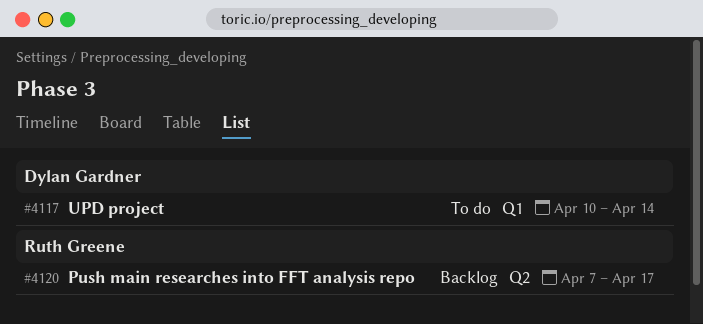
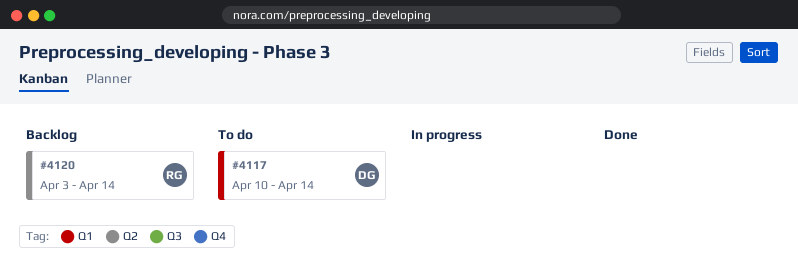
#4120, start: Apr 7 -> Apr 3
#4120, due: Apr 17 -> Apr 14

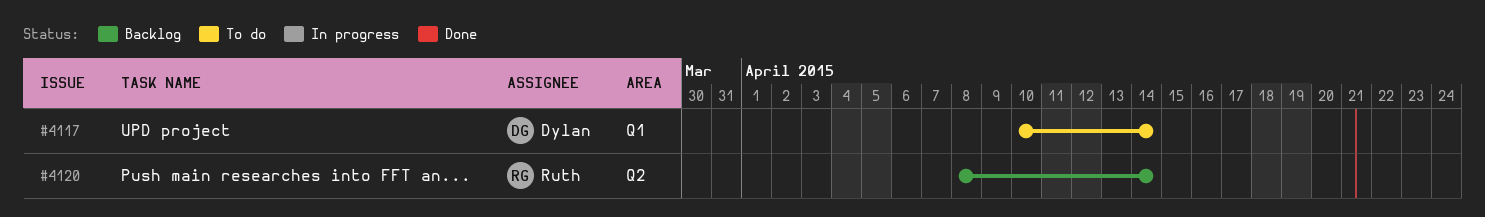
#4120, start: Apr 3 -> Apr 8

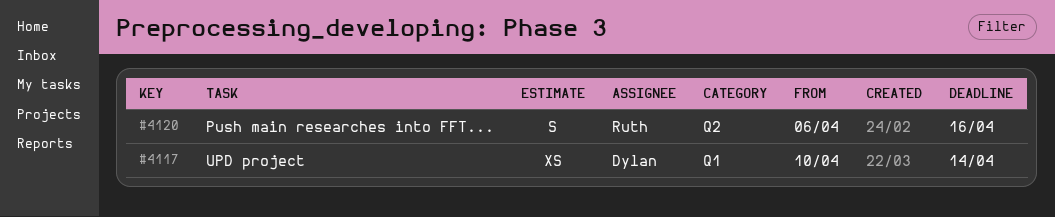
#4120, start: Apr 8 -> Apr 6
#4120, due: Apr 14 -> Apr 16

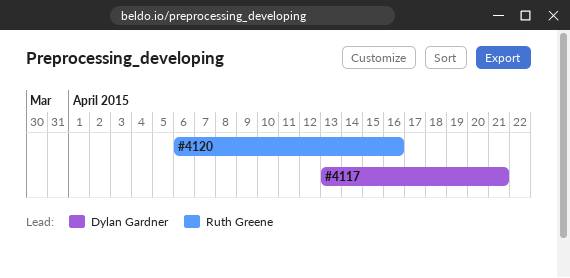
#4117, start: Apr 10 -> Apr 13
#4117, due: Apr 14 -> Apr 21

